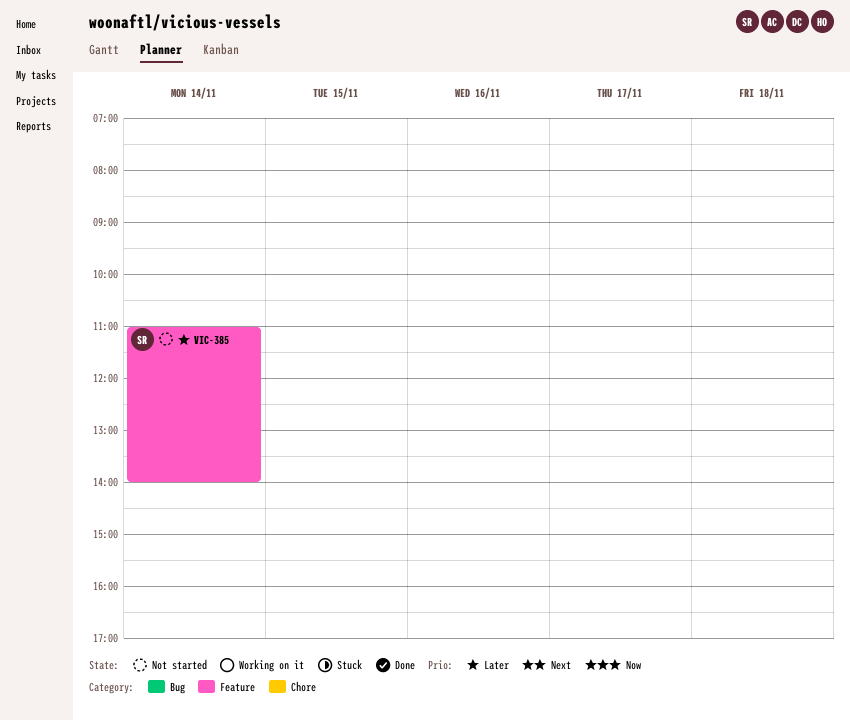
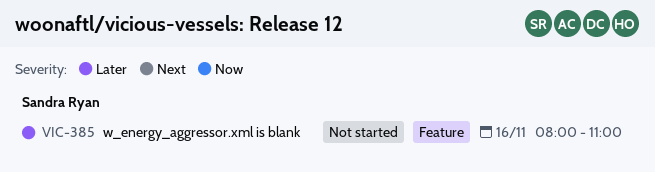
VIC-385, day: Nov 14 -> Nov 16
VIC-385, begins: 11:00 -> 08:00
VIC-385, ends: 14:00 -> 11:00

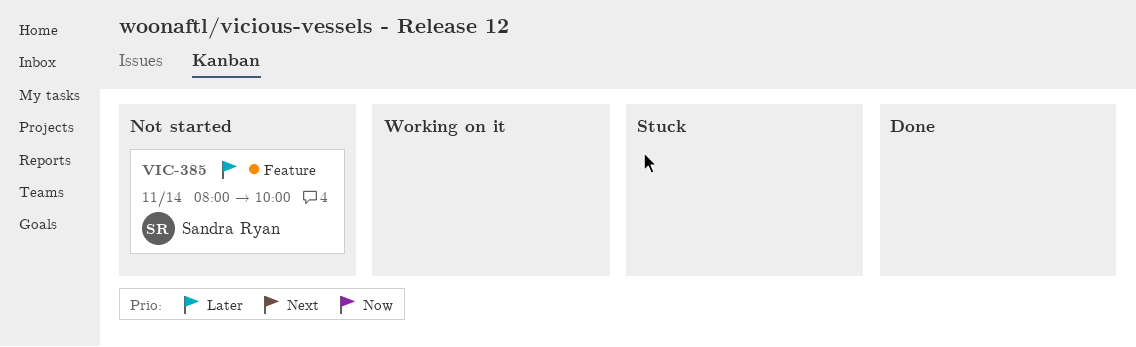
VIC-385, day: Nov 16 -> Nov 14
VIC-385, ends: 11:00 -> 10:00

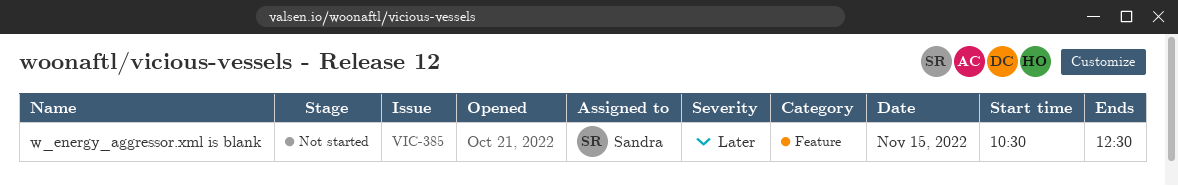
VIC-385, day: Nov 14 -> Nov 15
VIC-385, begins: 08:00 -> 10:30
VIC-385, ends: 10:00 -> 12:30

